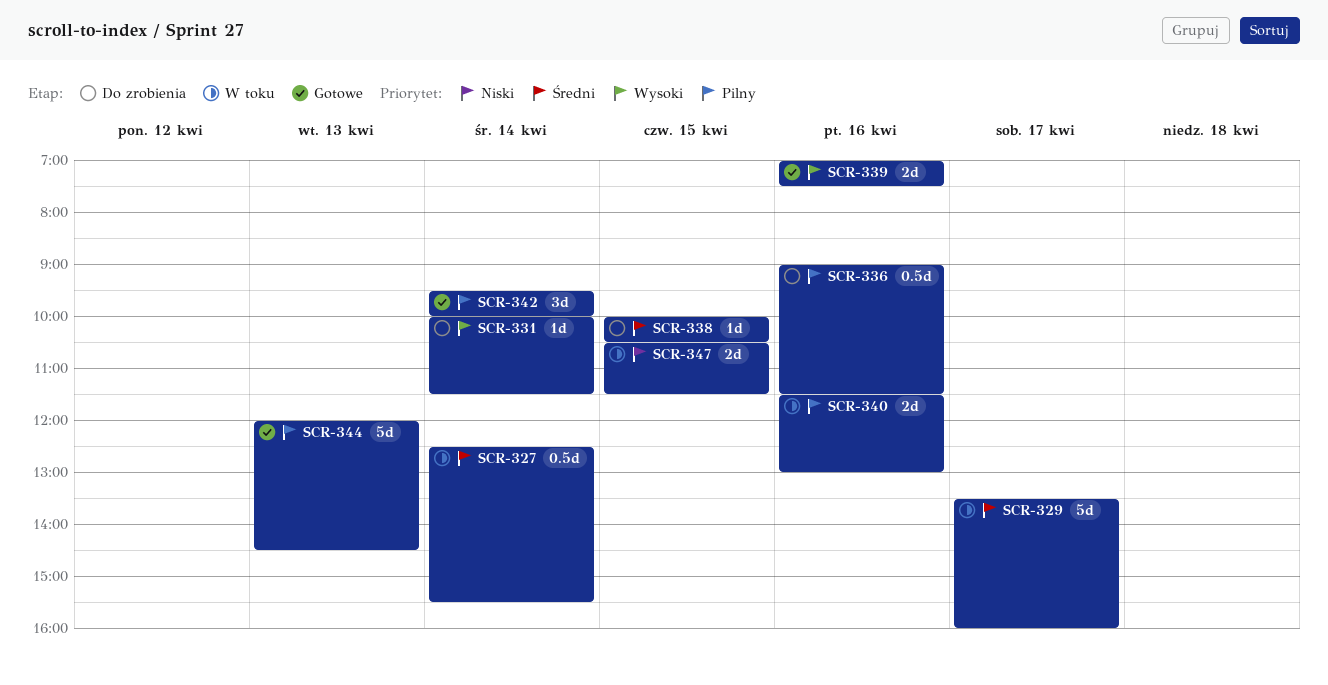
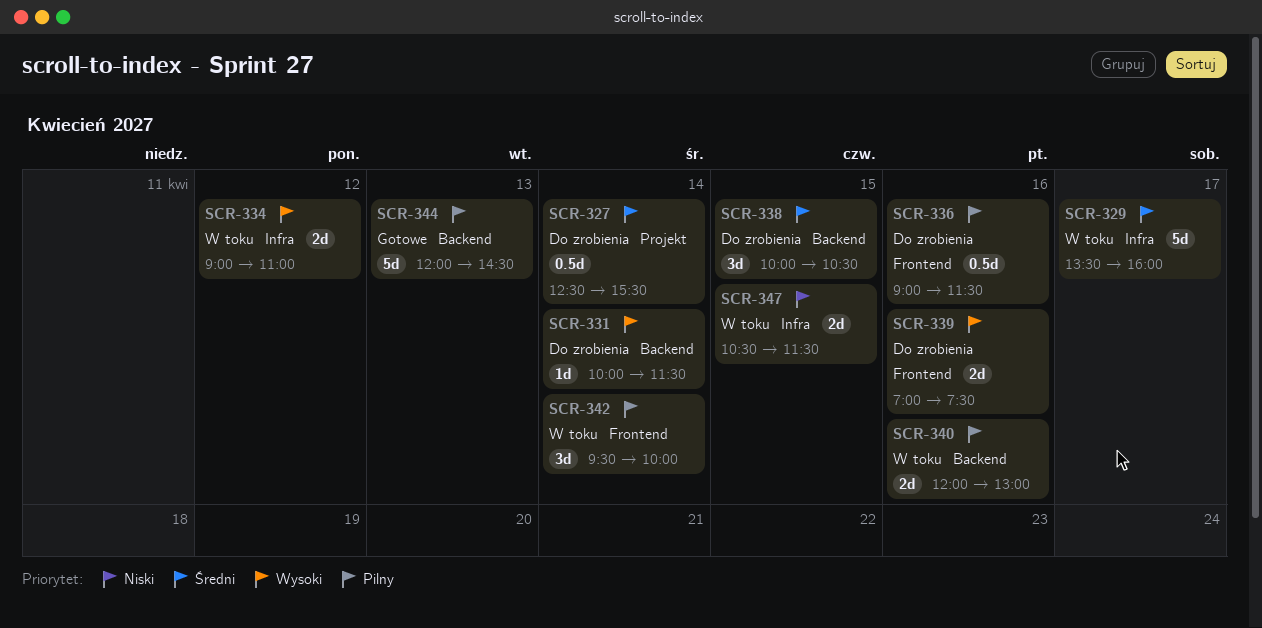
SCR-327, status: W toku -> Do zrobienia
SCR-334: none -> present
SCR-338, estimate: 1d -> 3d
SCR-339, status: Gotowe -> Do zrobienia
SCR-340, begins: 11:30 -> 12:00
SCR-342, status: Gotowe -> W toku

